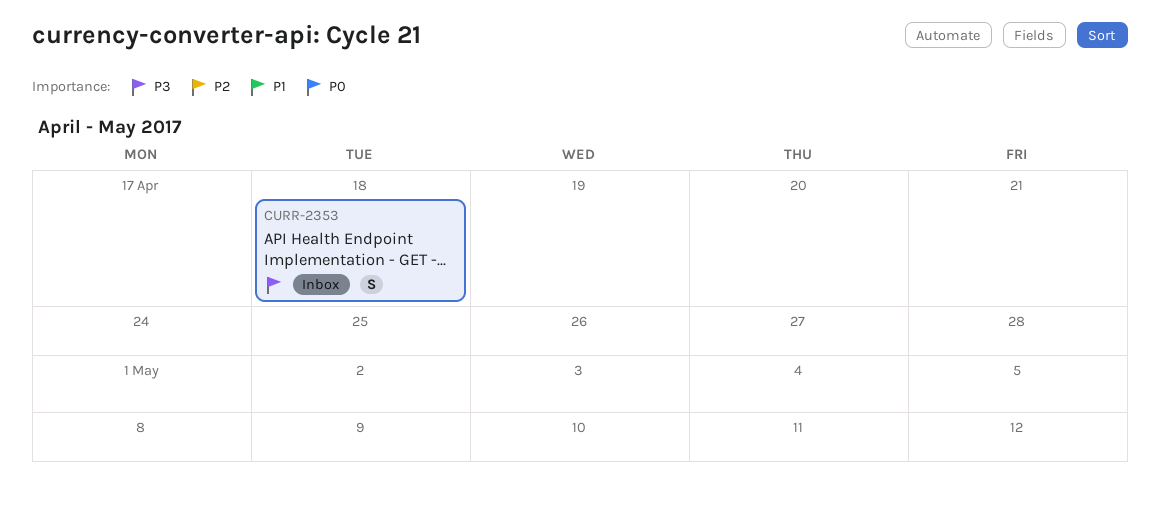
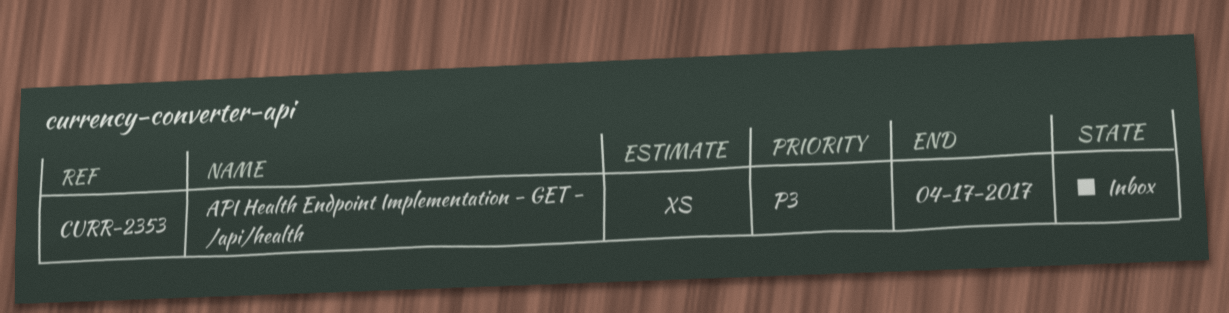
CURR-2353, estimate: S -> XS
CURR-2353, due: Apr 18 -> Apr 17

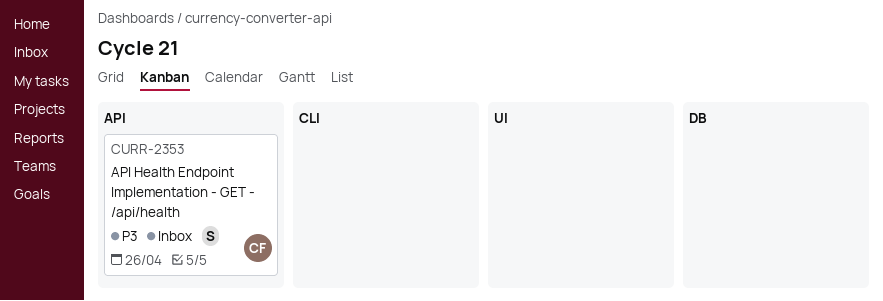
CURR-2353, estimate: XS -> S
CURR-2353, due: Apr 17 -> Apr 26

